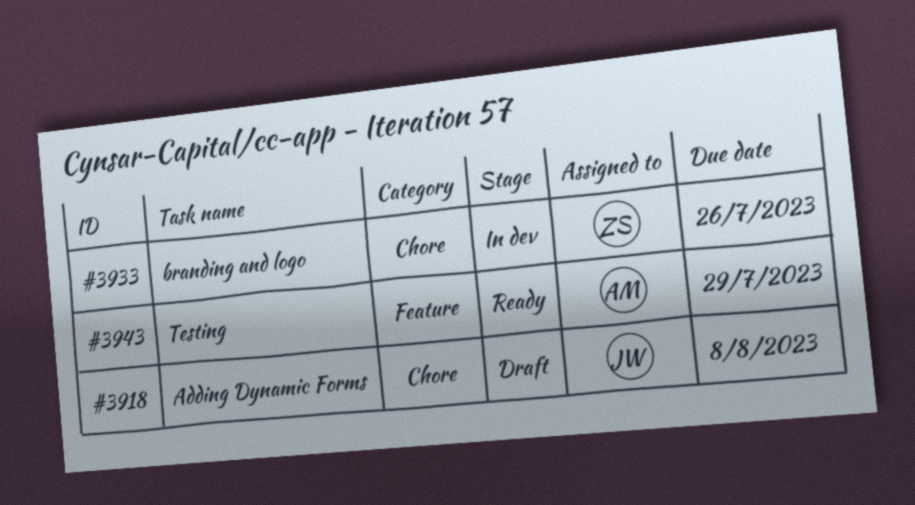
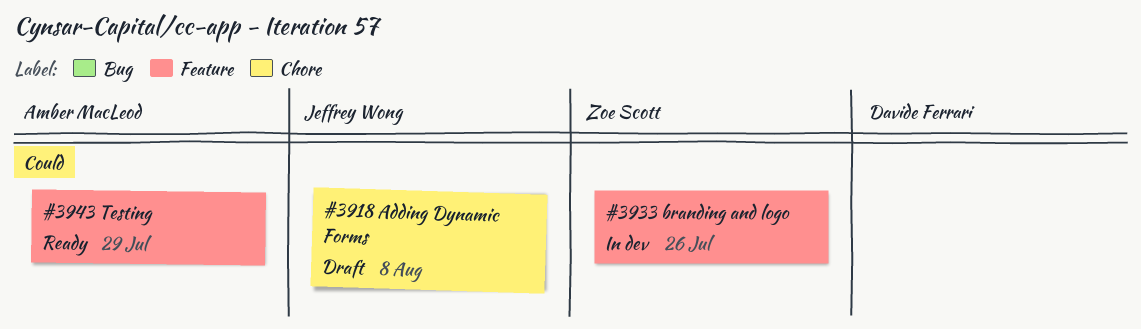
#3933, label: Chore -> Feature

